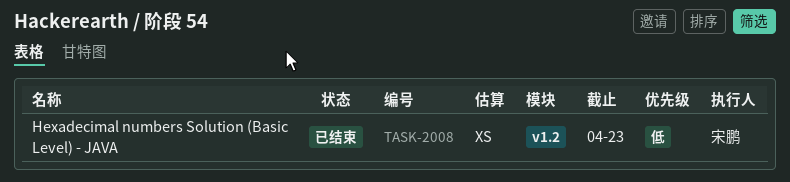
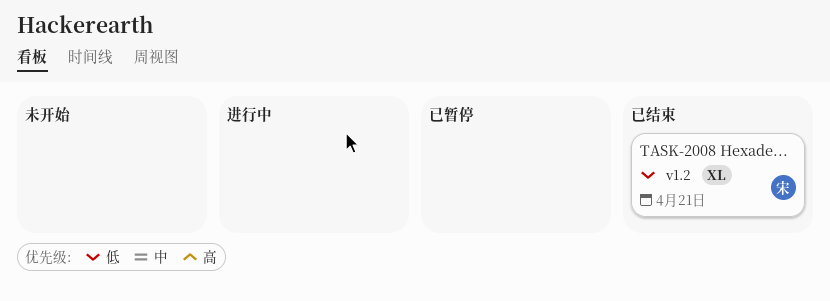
TASK-2008, estimate: XS -> XL
TASK-2008, due: Apr 23 -> Apr 21

